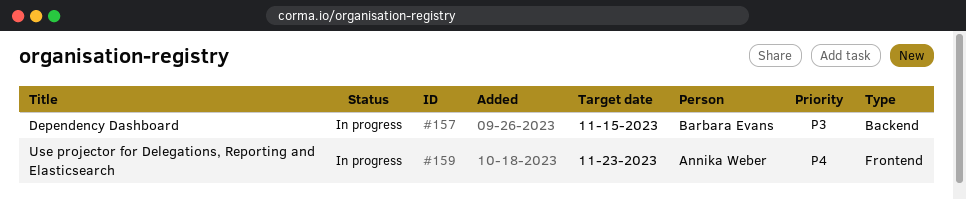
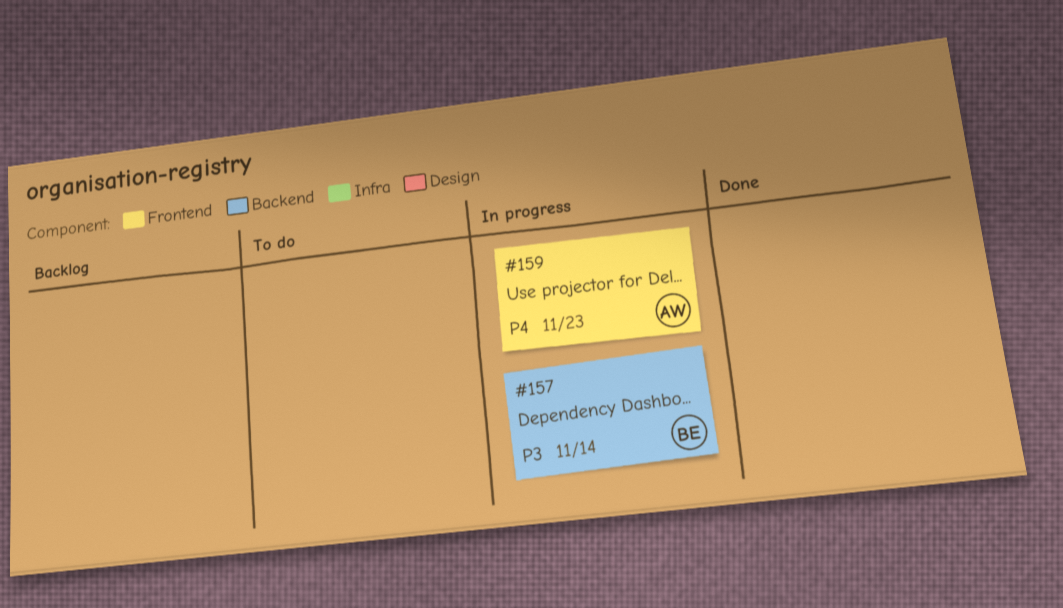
#157, due: Nov 15 -> Nov 14

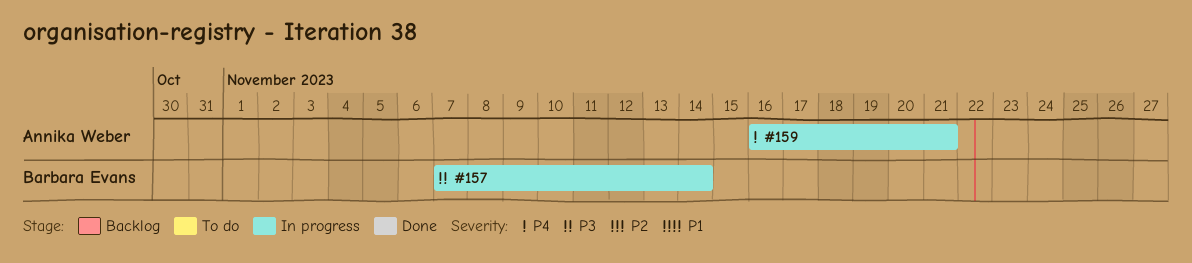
#159, due: Nov 23 -> Nov 21

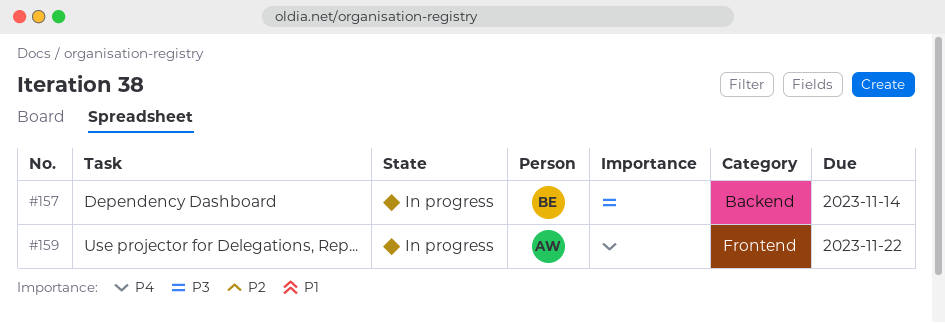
#159, due: Nov 21 -> Nov 22

